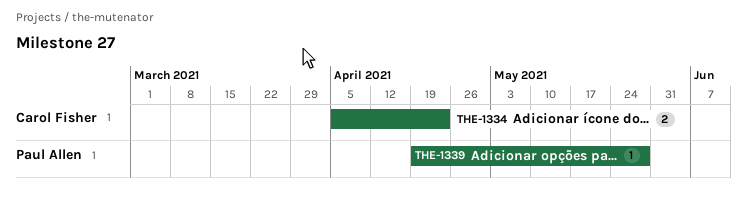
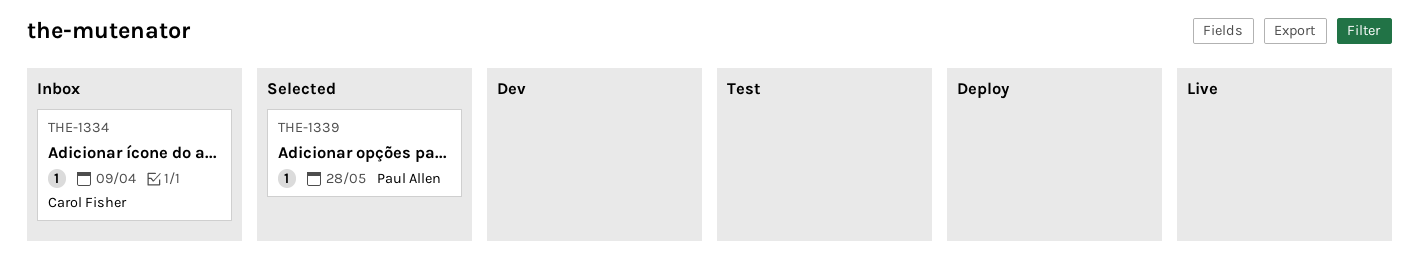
THE-1334, estimate: 2 -> 1
THE-1334, due: Apr 23 -> Apr 9

